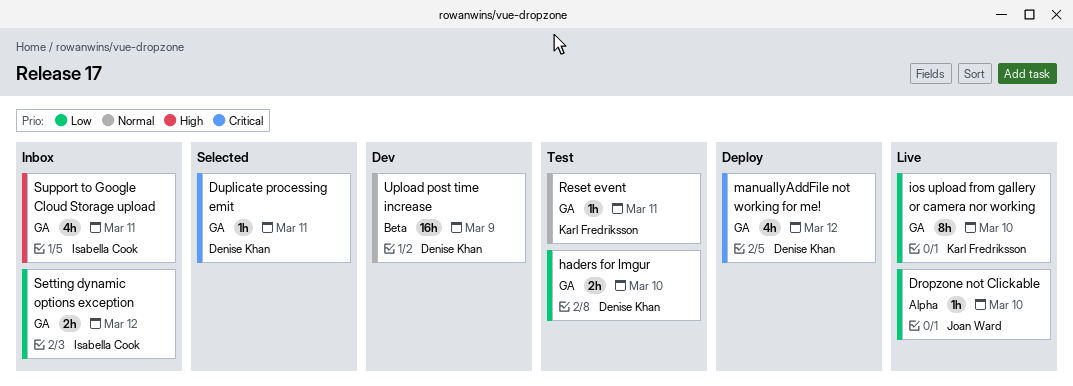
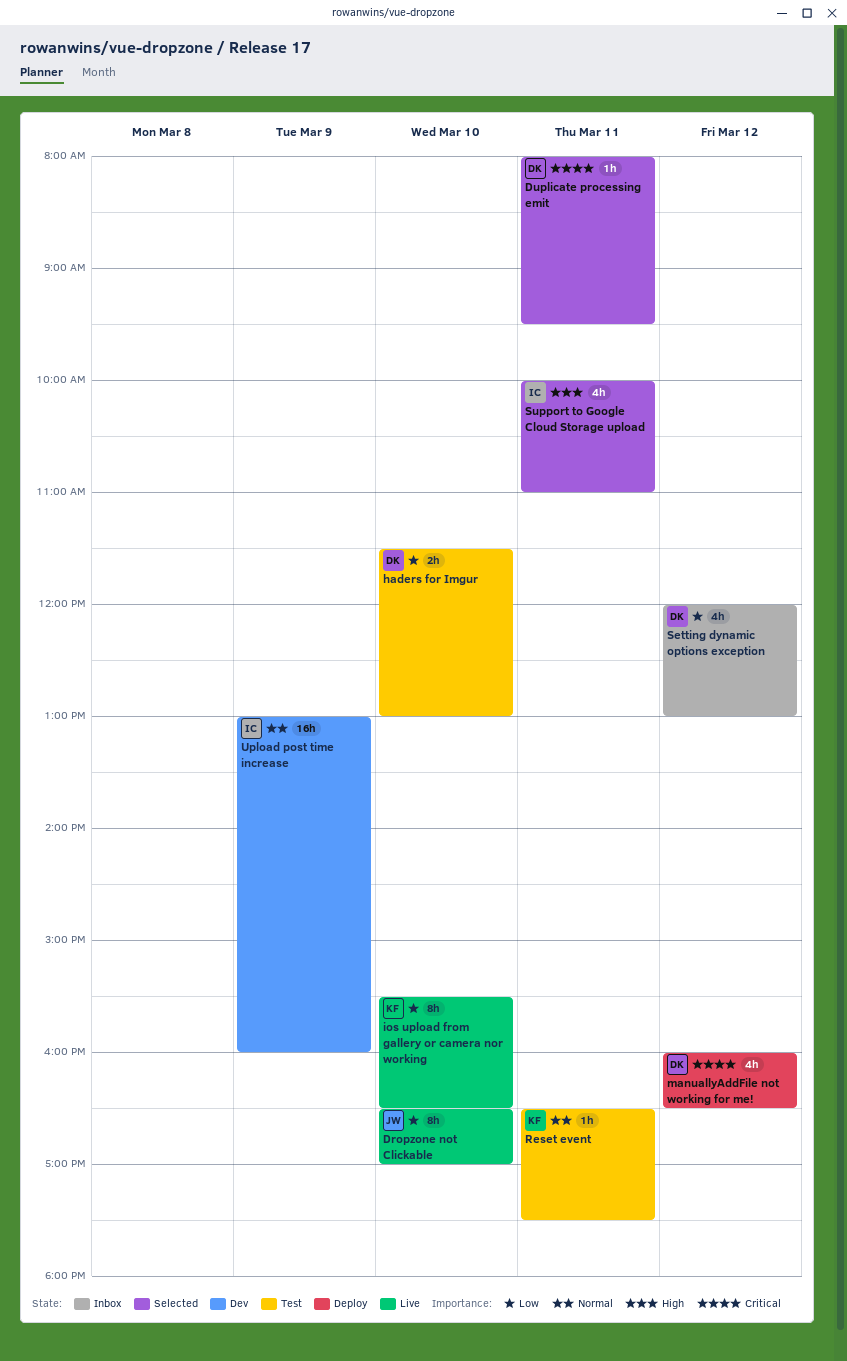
Dropzone not Clickable, estimate: 1h -> 8h
Setting dynamic options exception, owner: Isabella Cook -> Denise Khan
Setting dynamic options exception, estimate: 2h -> 4h
Support to Google Cloud Storage upload, status: Inbox -> Selected
Upload post time increase, owner: Denise Khan -> Isabella Cook

